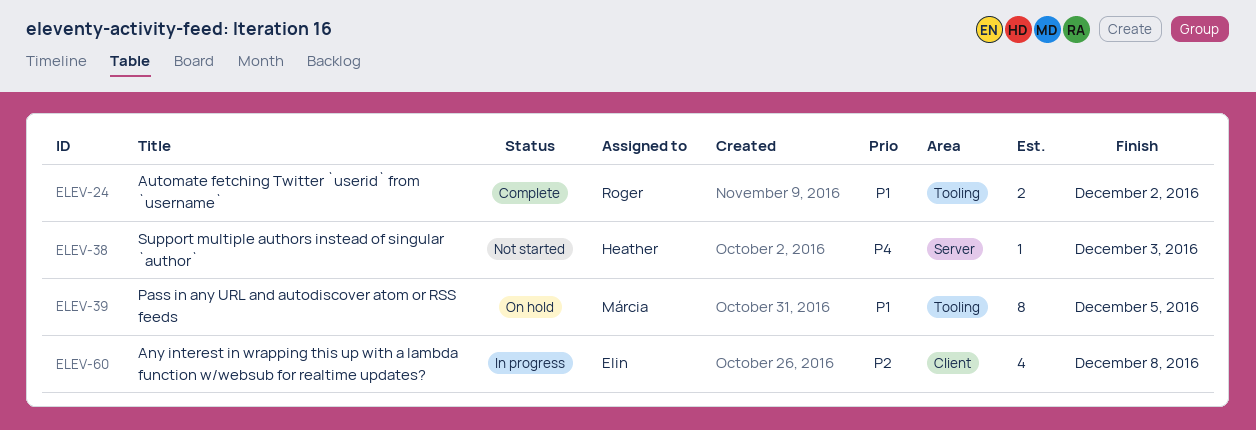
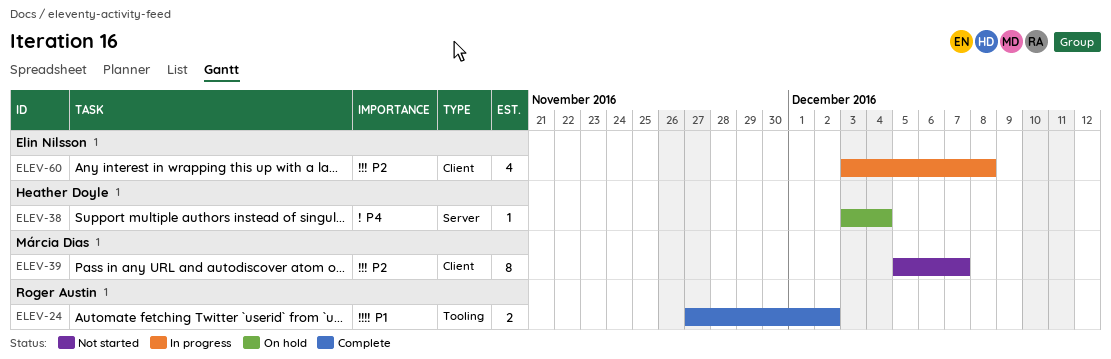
ELEV-38, status: Not started -> On hold
ELEV-38, due: Dec 3 -> Dec 4
ELEV-39, status: On hold -> Not started
ELEV-39, priority: P1 -> P2
ELEV-39, label: Tooling -> Client
ELEV-39, due: Dec 5 -> Dec 7

